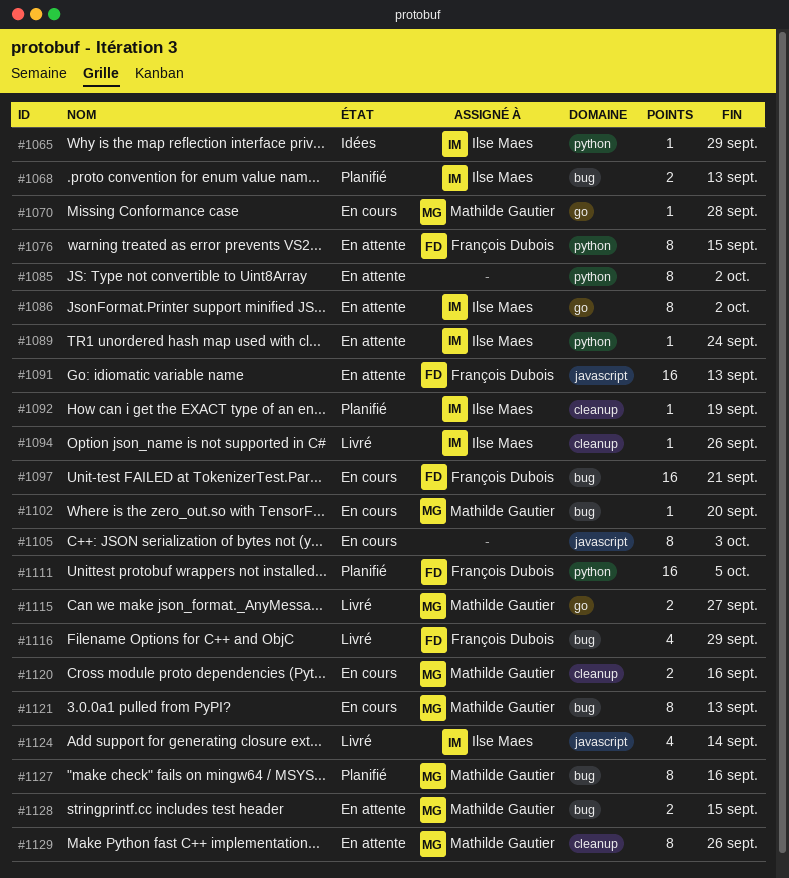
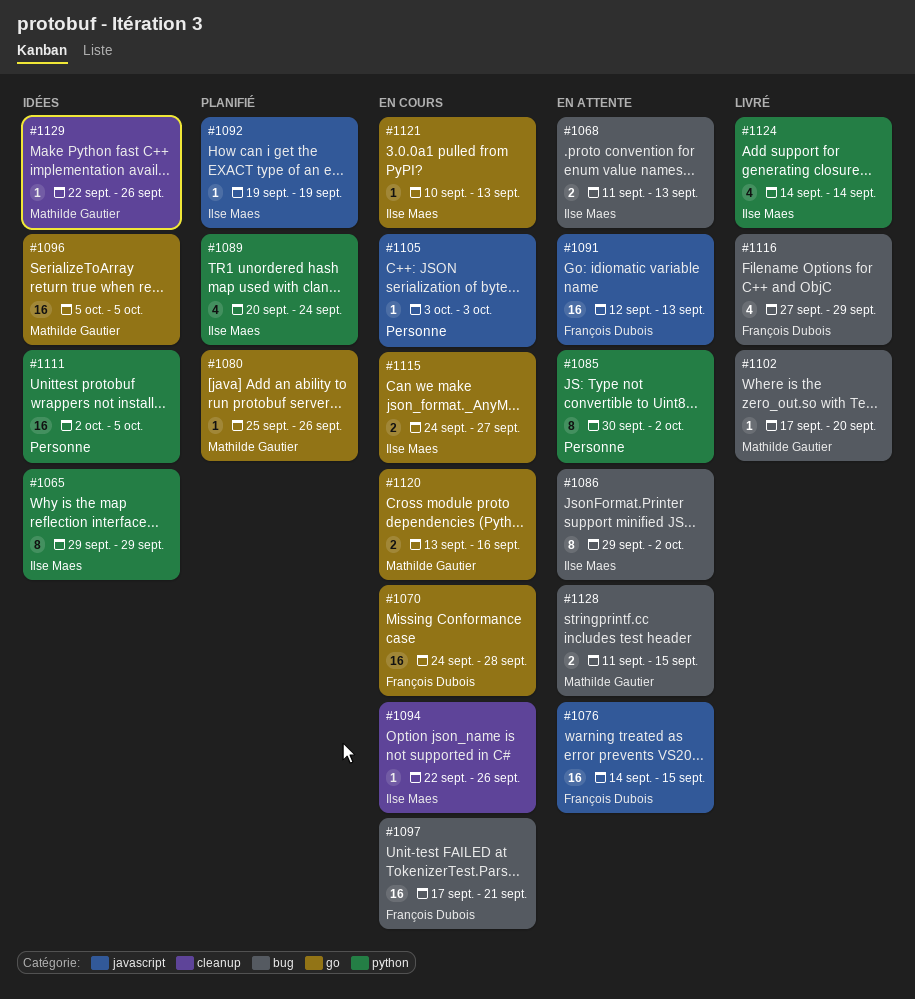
#1065, estimate: 1 -> 8
#1068, status: Planifié -> En attente
#1070, owner: Mathilde Gautier -> François Dubois
#1070, estimate: 1 -> 16
#1076, label: python -> javascript
#1076, estimate: 8 -> 16
#1080: none -> present
#1086, label: go -> bug
#1089, status: En attente -> Planifié
#1089, estimate: 1 -> 4
#1092, label: cleanup -> javascript
#1094, status: Livré -> En cours
#1096: none -> present
#1102, status: En cours -> Livré
#1105, estimate: 8 -> 1
#1111, status: Planifié -> Idées
#1111, owner: François Dubois -> none
#1115, status: Livré -> En cours
#1115, owner: Mathilde Gautier -> Ilse Maes
#1120, label: cleanup -> go
#1121, owner: Mathilde Gautier -> Ilse Maes
#1121, label: bug -> go
#1121, estimate: 8 -> 1
#1124, label: javascript -> python
#1127: present -> none
#1129, status: En attente -> Idées
#1129, estimate: 8 -> 1

